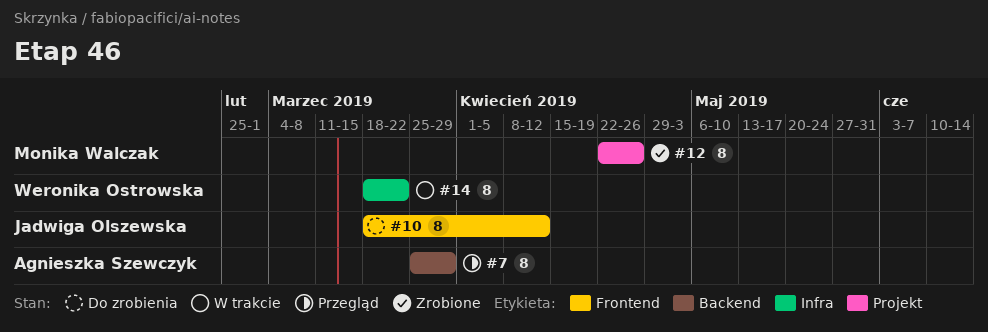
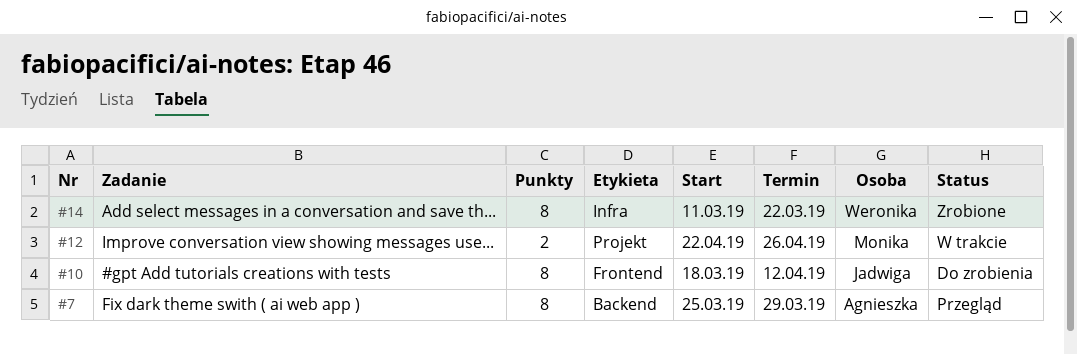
#12, status: Zrobione -> W trakcie
#12, estimate: 8 -> 2
#14, status: W trakcie -> Zrobione
#14, start: Mar 18 -> Mar 11

